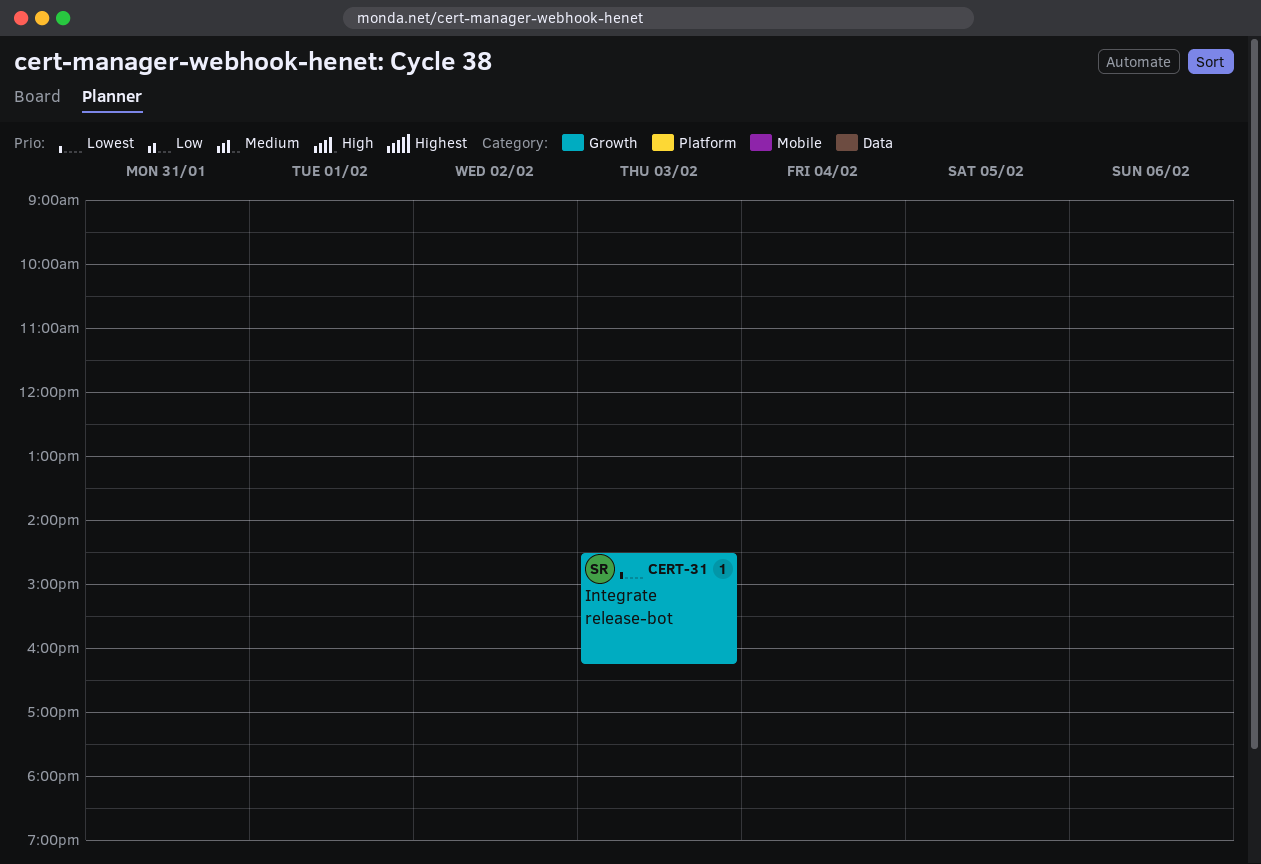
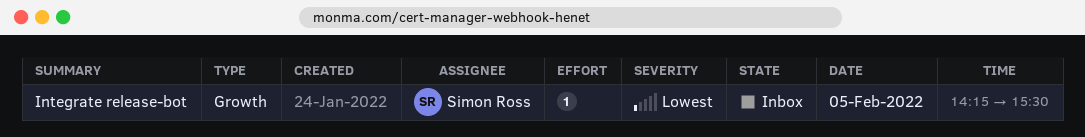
Integrate release-bot, day: Feb 3 -> Feb 5
Integrate release-bot, begins: 14:30 -> 14:15
Integrate release-bot, ends: 16:15 -> 15:30

